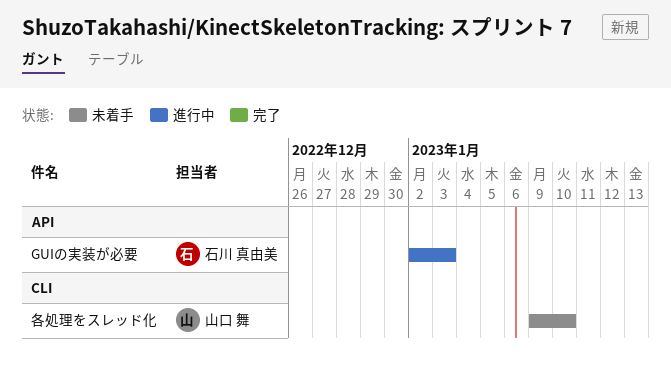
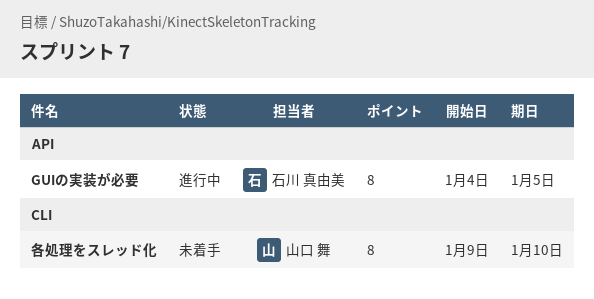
GUIの実装が必要, start: Jan 2 -> Jan 4
GUIの実装が必要, due: Jan 3 -> Jan 5

